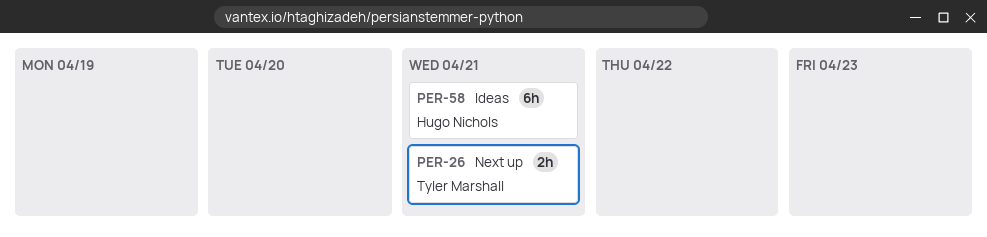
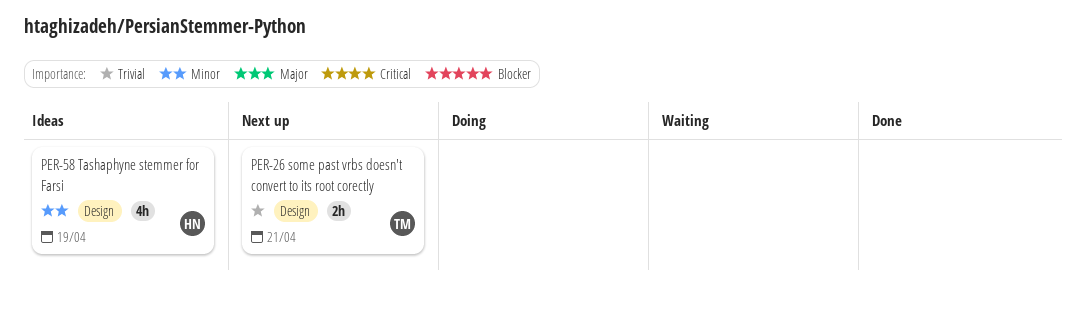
PER-58, estimate: 6h -> 4h
PER-58, due: Apr 21 -> Apr 19

